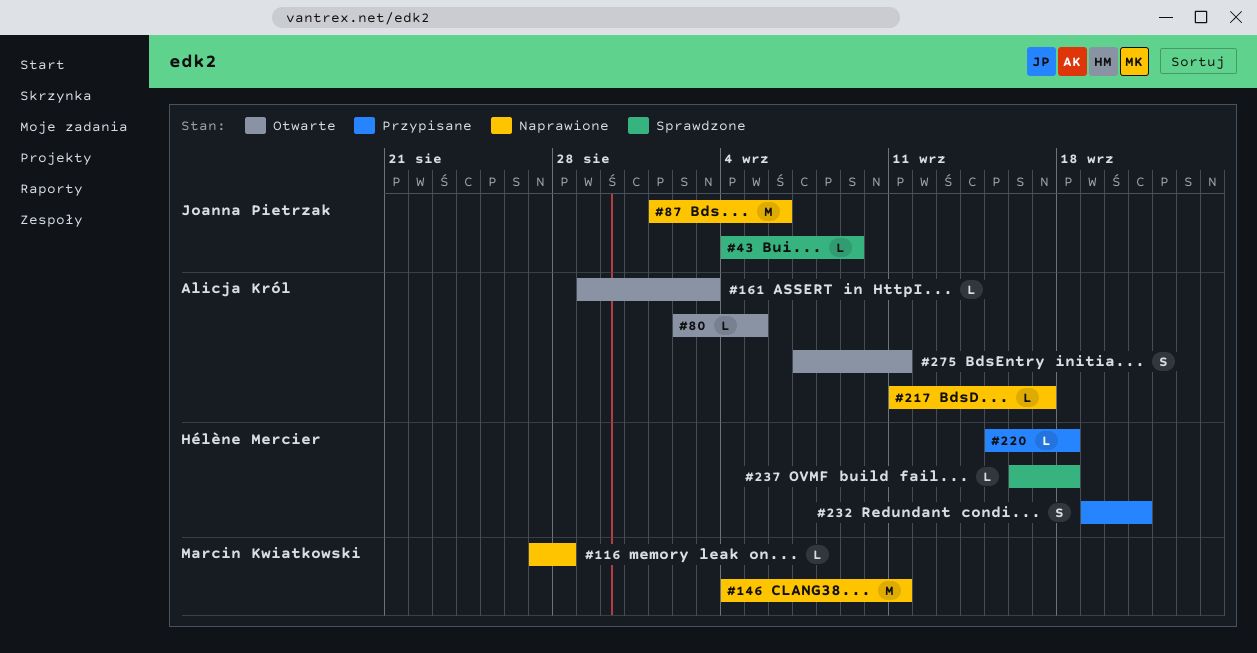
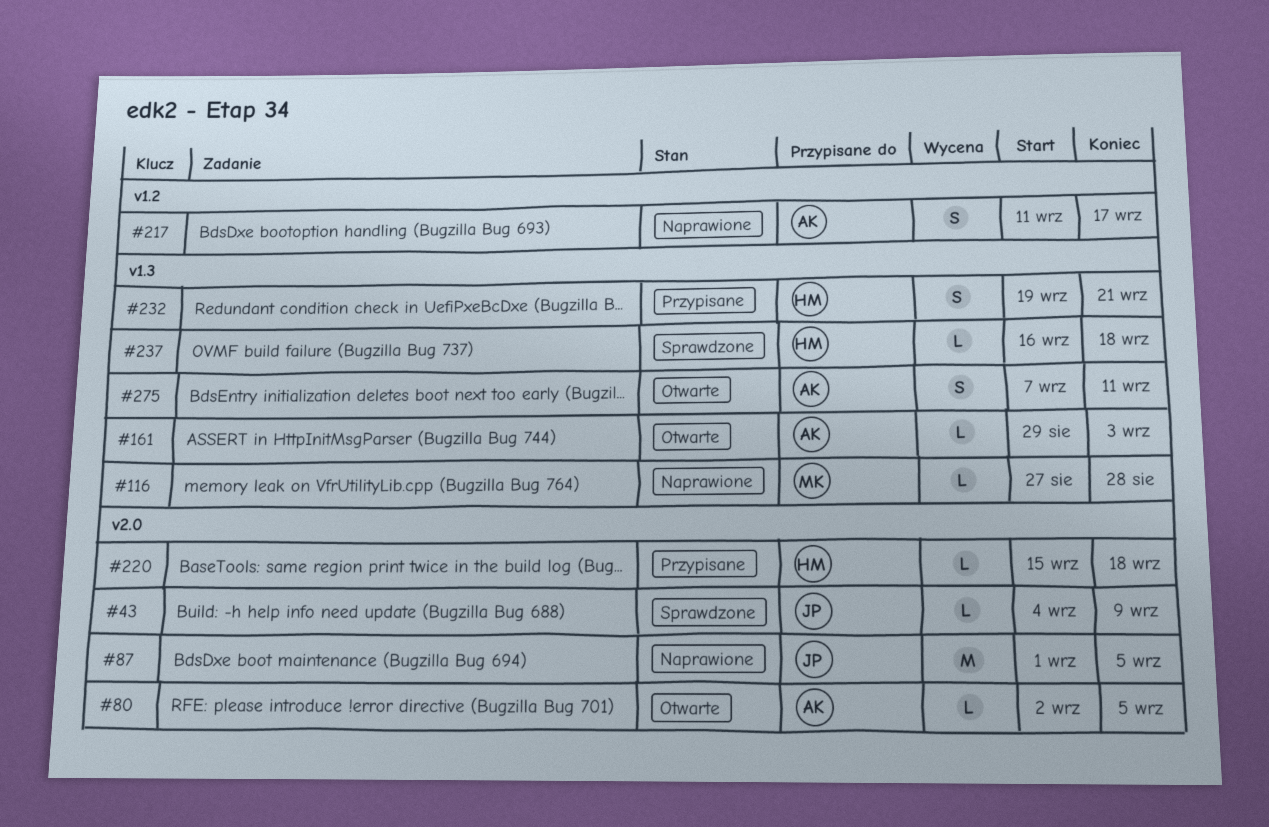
#87, due: Sep 6 -> Sep 5
#146: present -> none
#217, estimate: L -> S

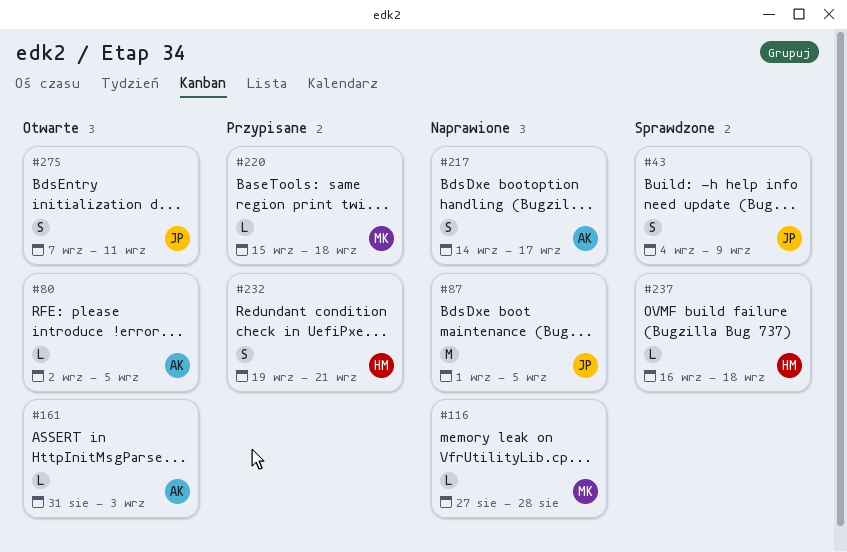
#43, estimate: L -> S
#161, start: Aug 29 -> Aug 31
#217, start: Sep 11 -> Sep 14
#220, owner: HM -> MK
#275, owner: AK -> JP

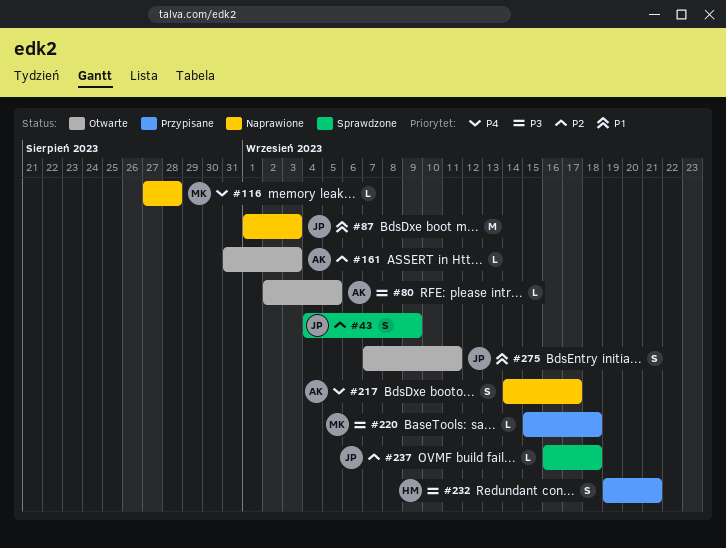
#87, due: Sep 5 -> Sep 3
#237, owner: HM -> JP

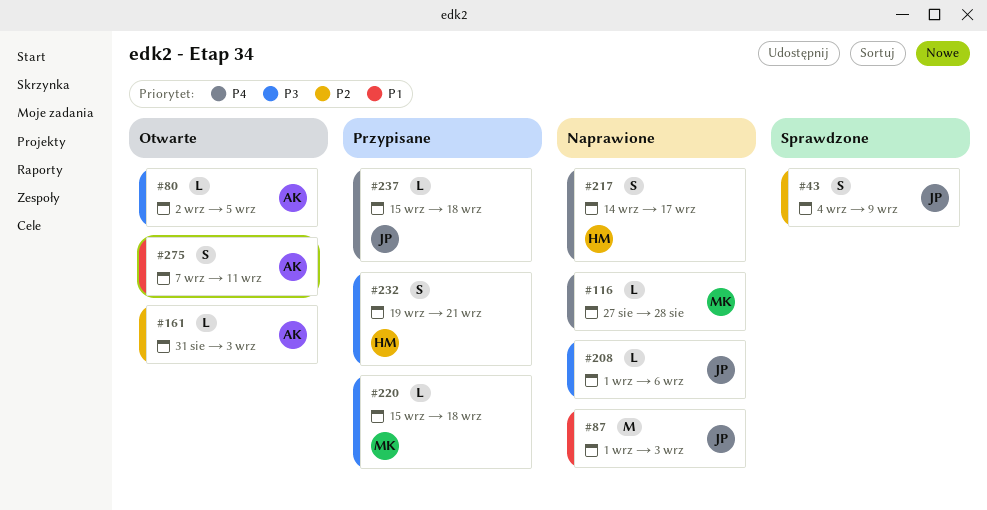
#208: none -> present
#217, owner: AK -> HM
#237, status: Sprawdzone -> Przypisane
#237, priority: P2 -> P4
#237, start: Sep 16 -> Sep 15
#275, owner: JP -> AK

